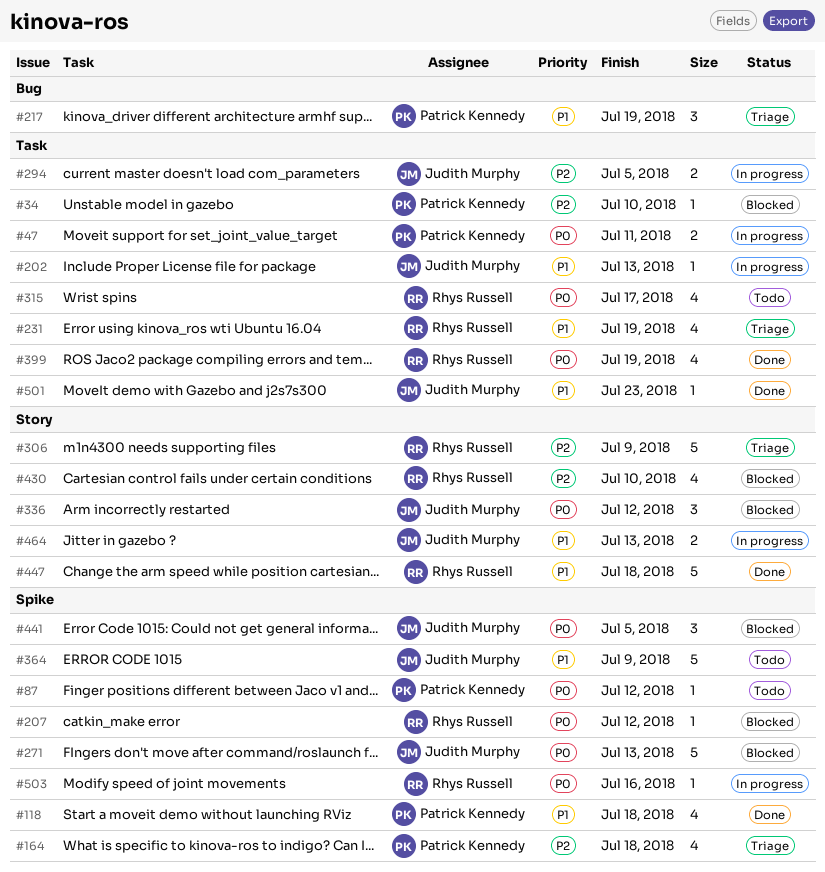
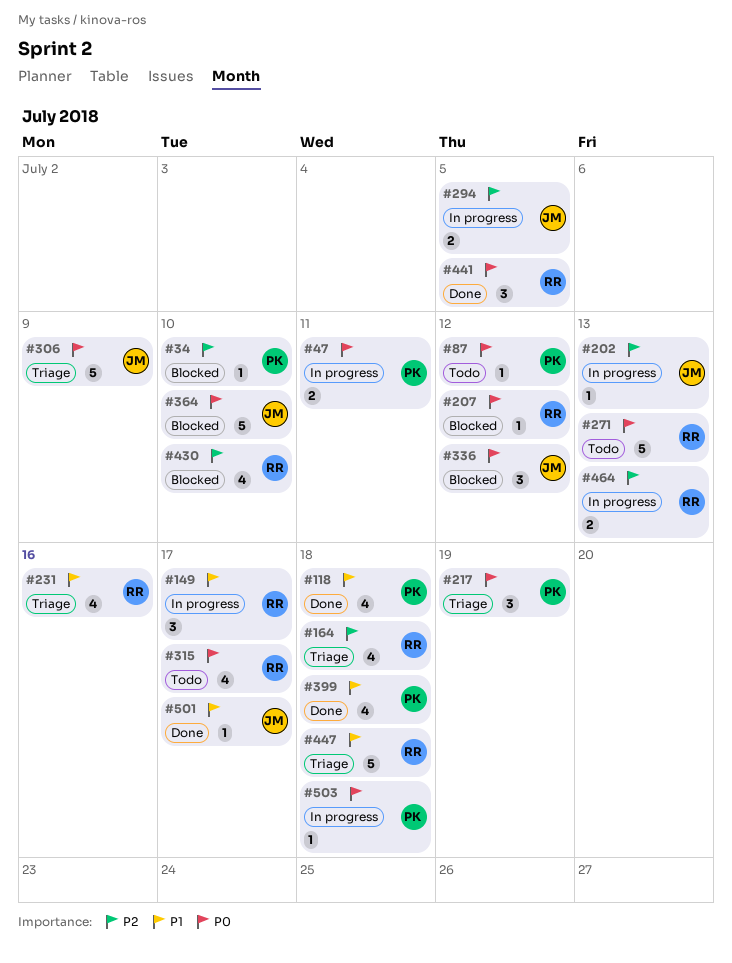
#149: none -> present
#164, owner: Patrick Kennedy -> Rhys Russell
#202, priority: P1 -> P2
#217, priority: P1 -> P0
#231, due: Jul 19 -> Jul 16
#271, status: Blocked -> Todo
#271, owner: Judith Murphy -> Rhys Russell
#306, owner: Rhys Russell -> Judith Murphy
#306, priority: P2 -> P0
#364, status: Todo -> Blocked
#364, priority: P1 -> P0
#364, due: Jul 9 -> Jul 10
#399, owner: Rhys Russell -> Patrick Kennedy
#399, priority: P0 -> P1
#399, due: Jul 19 -> Jul 18
#441, status: Blocked -> Done
#441, owner: Judith Murphy -> Rhys Russell
#447, status: Done -> Triage
#464, owner: Judith Murphy -> Rhys Russell
#464, priority: P1 -> P2
#501, due: Jul 23 -> Jul 17
#503, owner: Rhys Russell -> Patrick Kennedy
#503, due: Jul 16 -> Jul 18

